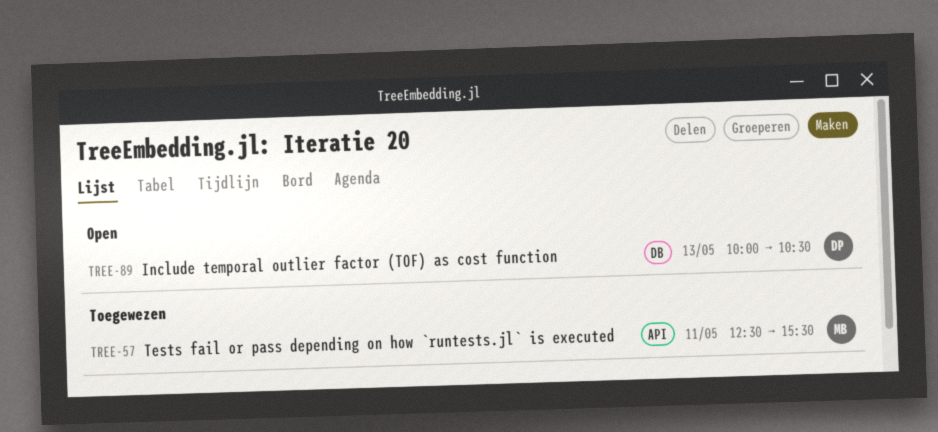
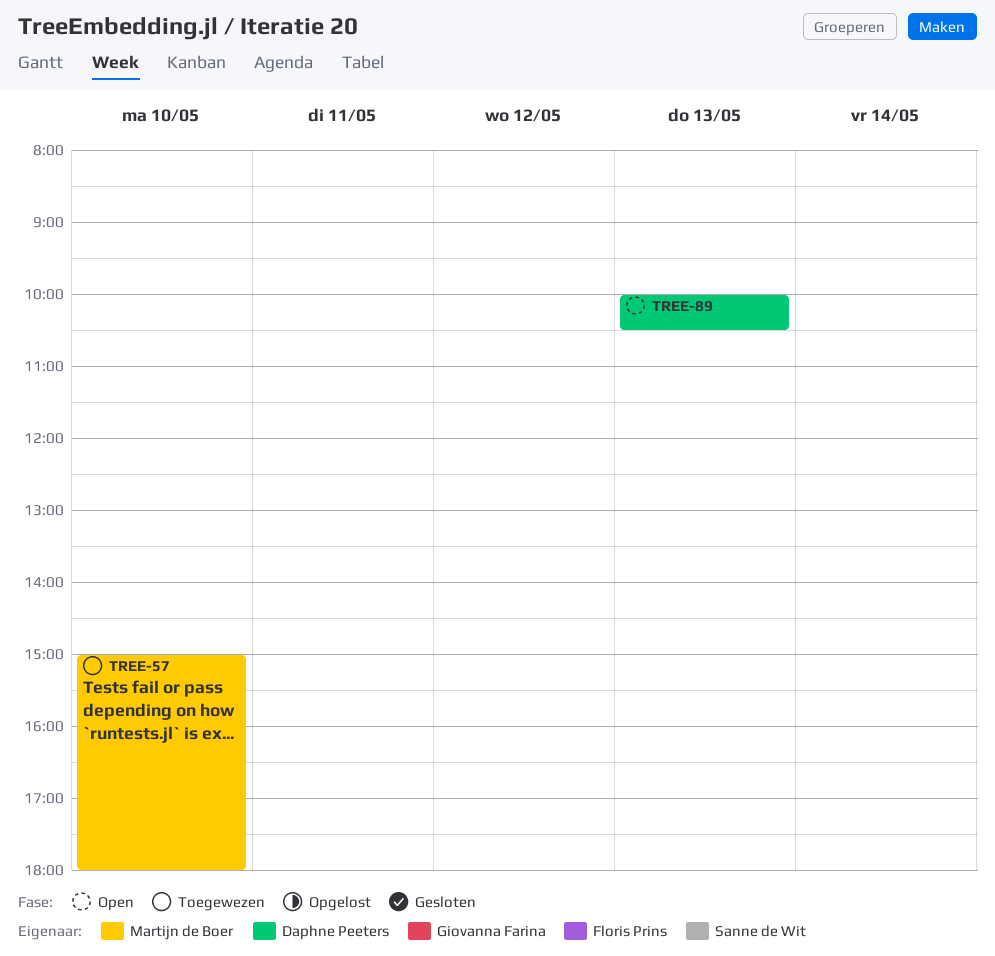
TREE-57, day: May 11 -> May 10
TREE-57, begins: 12:30 -> 15:00
TREE-57, ends: 15:30 -> 18:00

